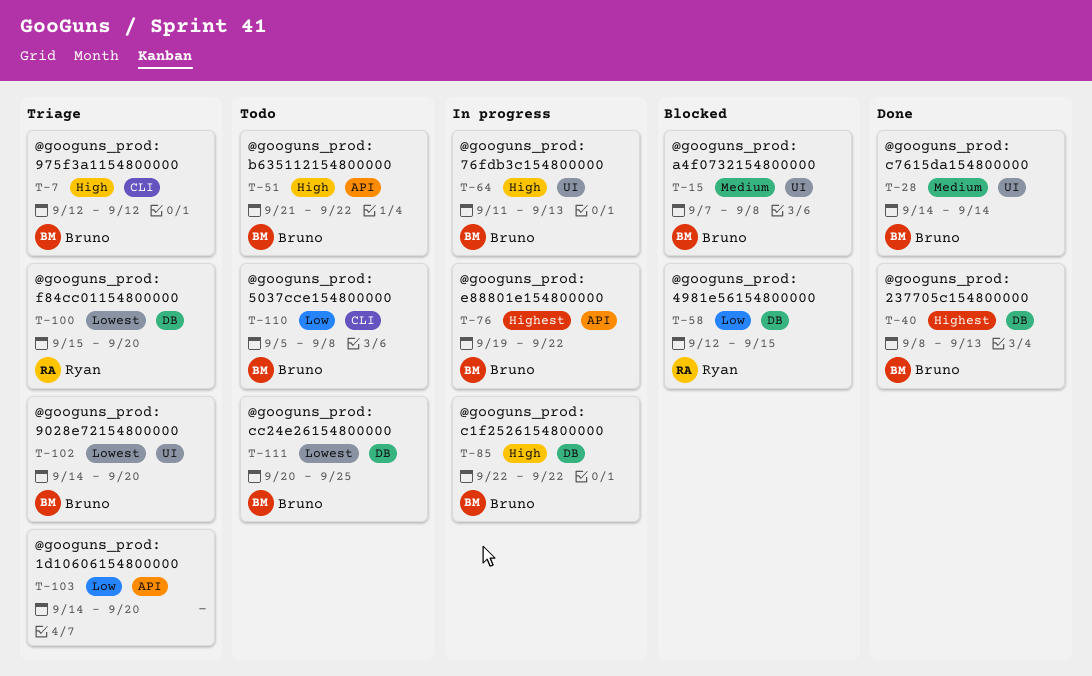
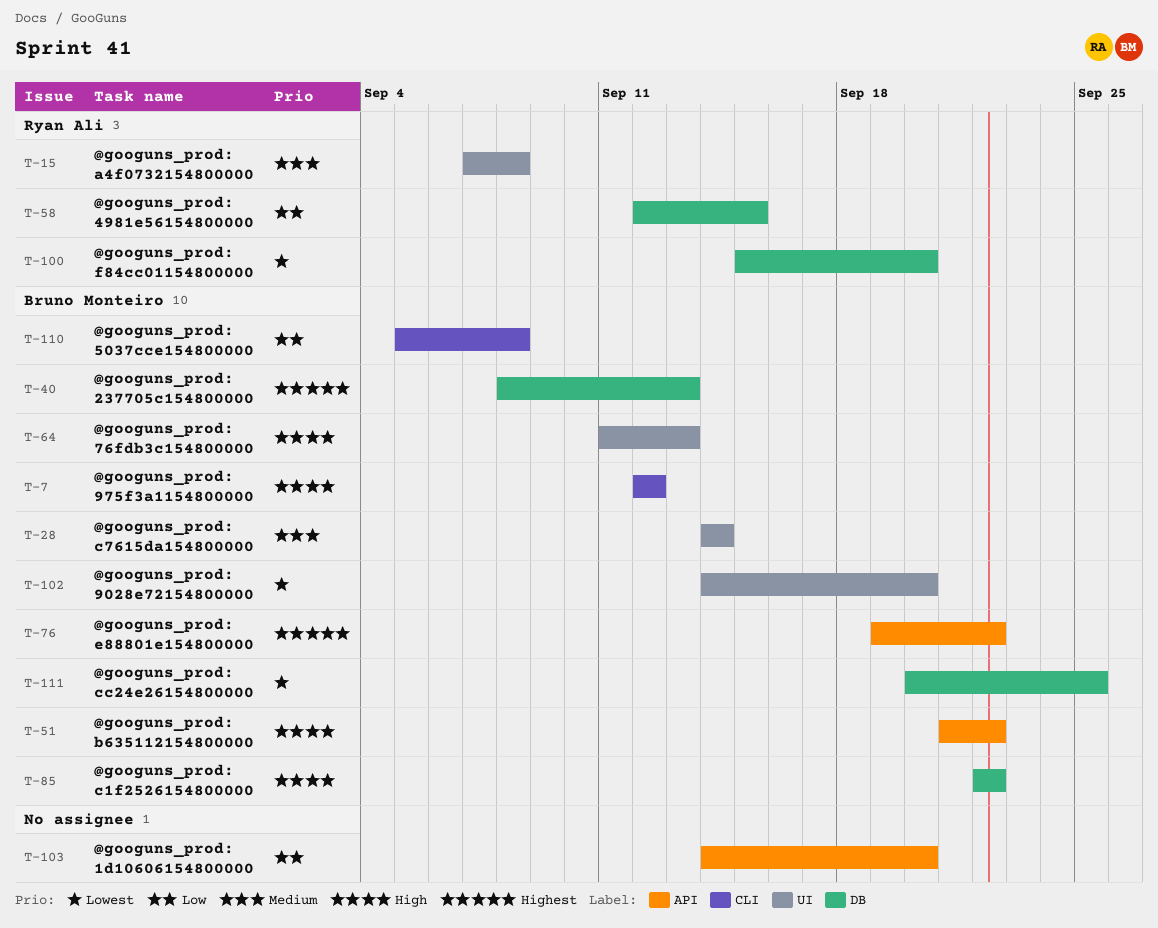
T-15, owner: Bruno Monteiro -> Ryan Ali

